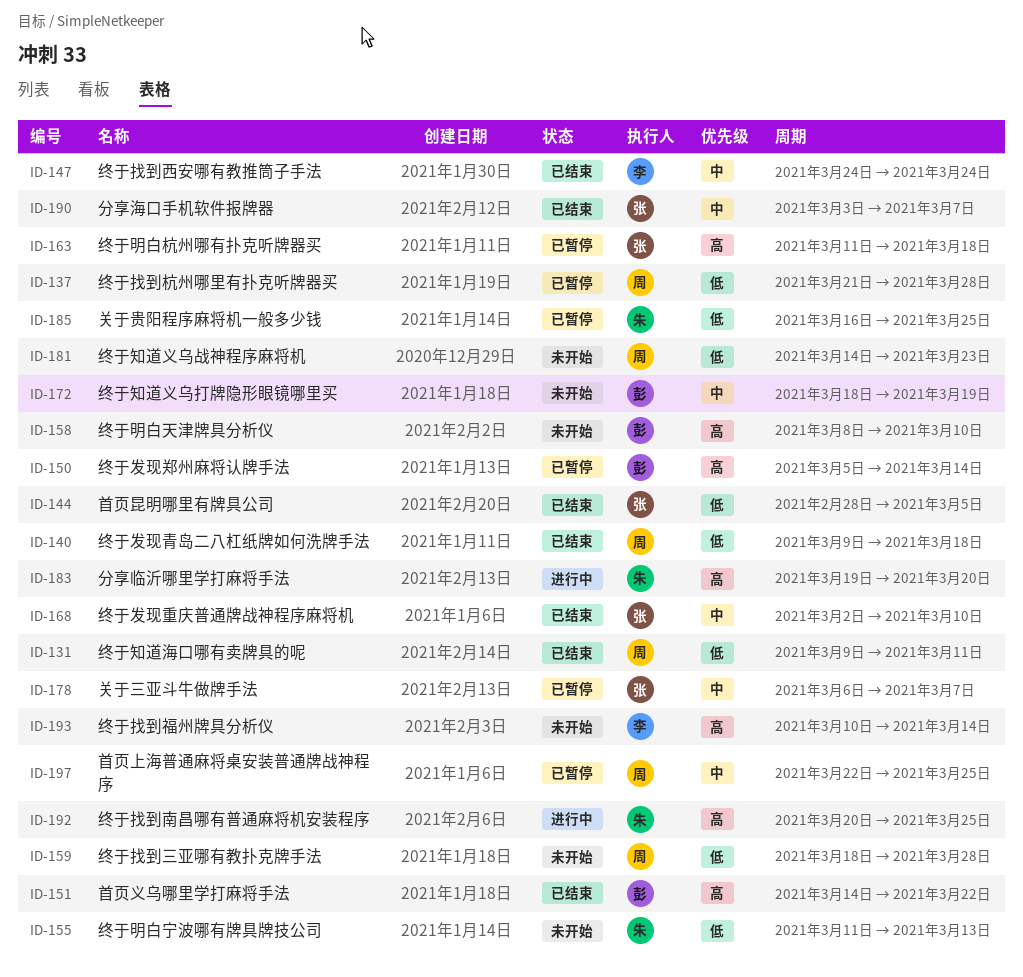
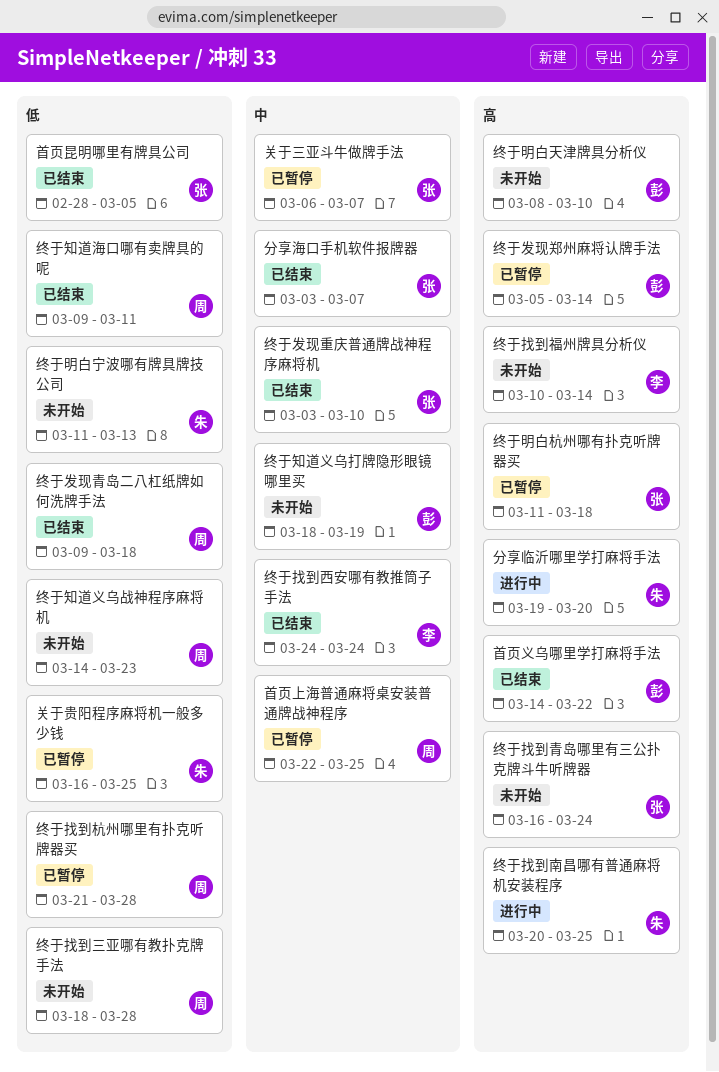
终于发现重庆普通牌战神程序麻将机, start: Mar 2 -> Mar 3
终于找到青岛哪里有三公扑克牌斗牛听牌器: none -> present

